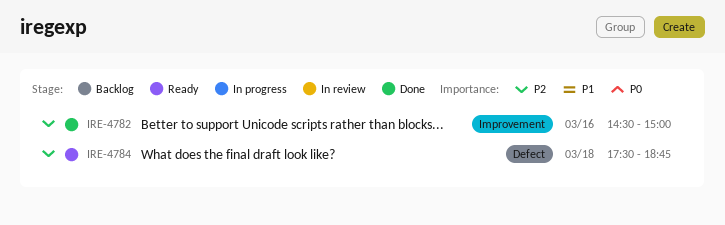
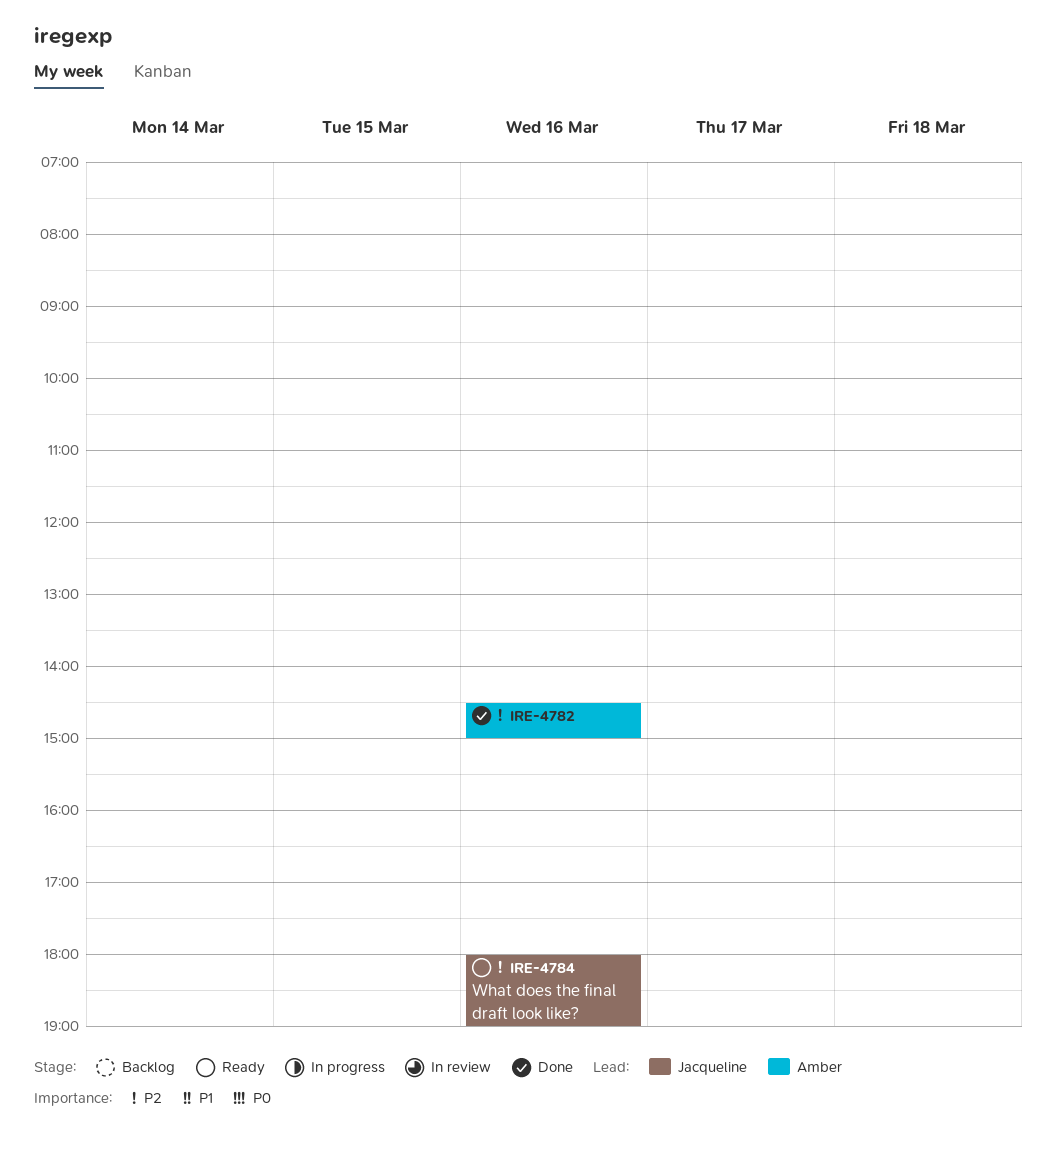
IRE-4784, day: Mar 18 -> Mar 16
IRE-4784, begins: 17:30 -> 18:00
IRE-4784, ends: 18:45 -> 19:00

